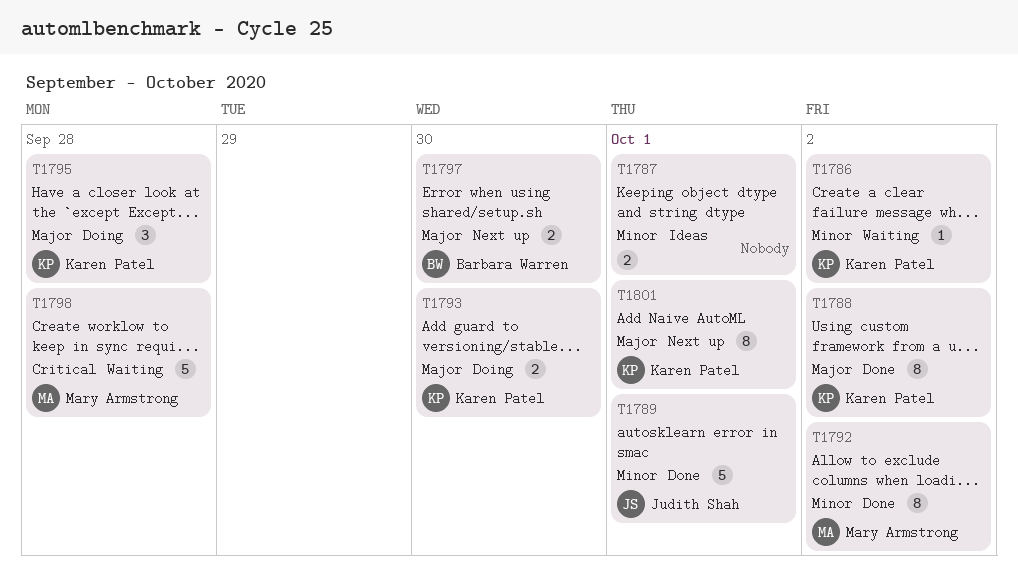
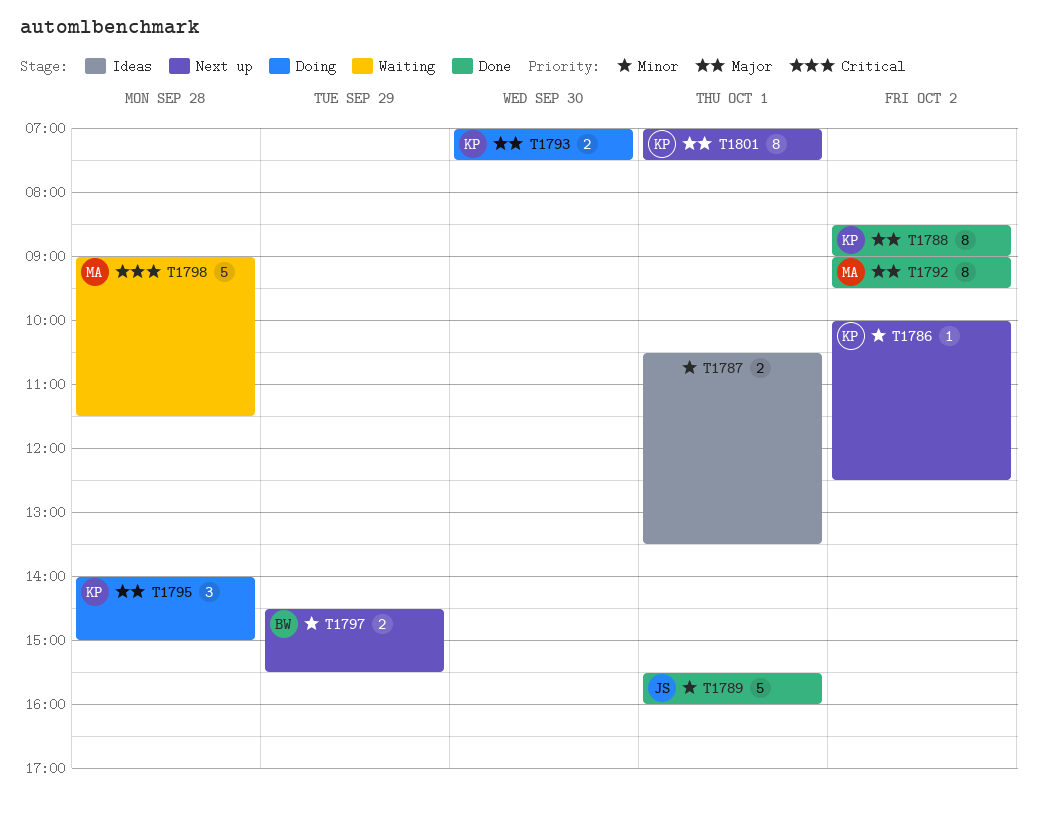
T1786, status: Waiting -> Next up
T1792, priority: Minor -> Major
T1797, priority: Major -> Minor
T1797, day: Sep 30 -> Sep 29

